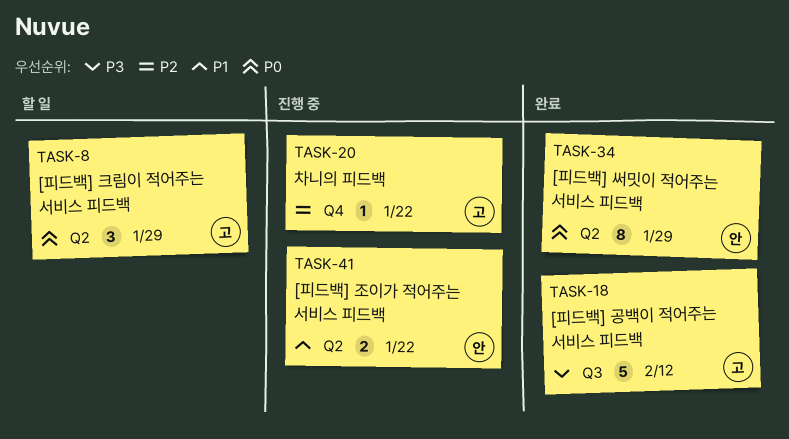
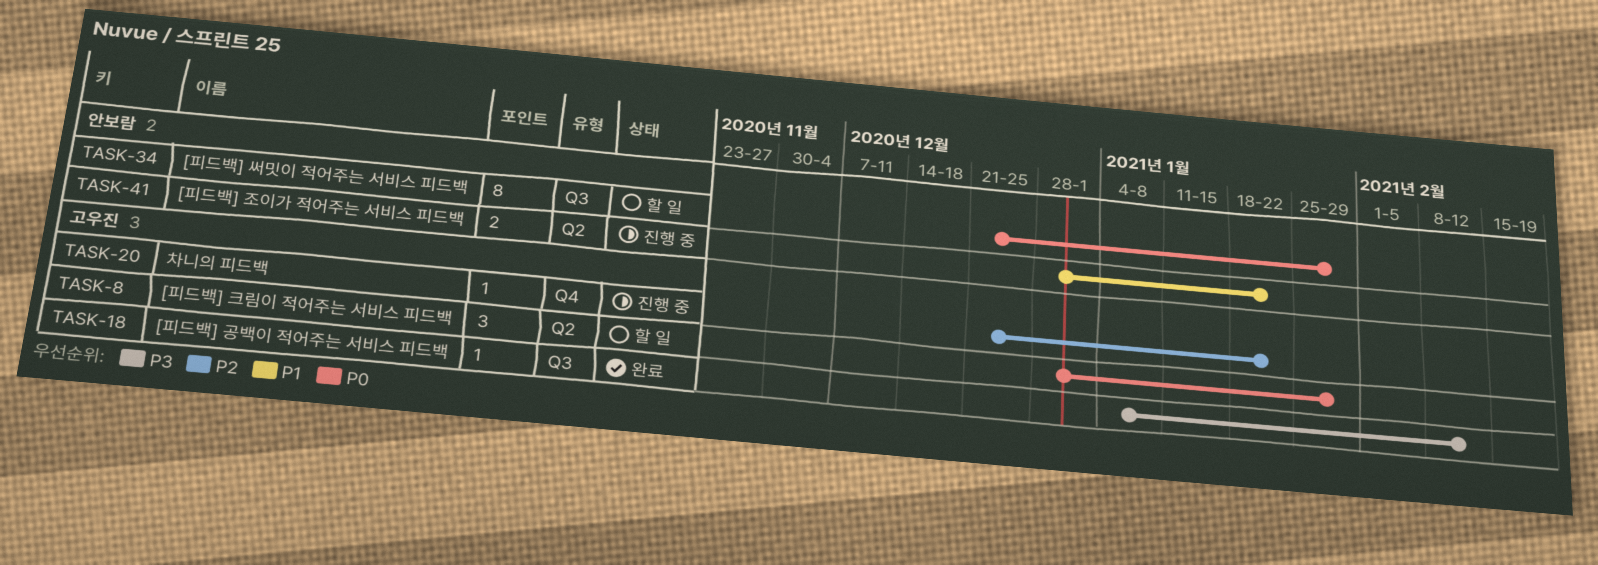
TASK-18, estimate: 5 -> 1
TASK-34, status: 완료 -> 할 일
TASK-34, label: Q2 -> Q3

